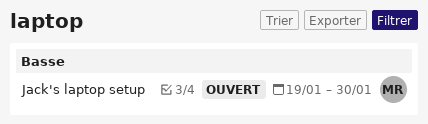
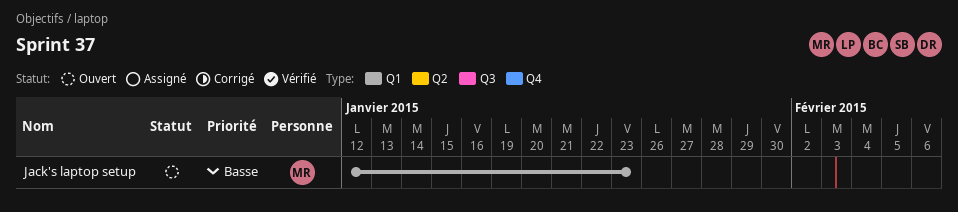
Jack's laptop setup, start: Jan 19 -> Jan 12
Jack's laptop setup, due: Jan 30 -> Jan 23

